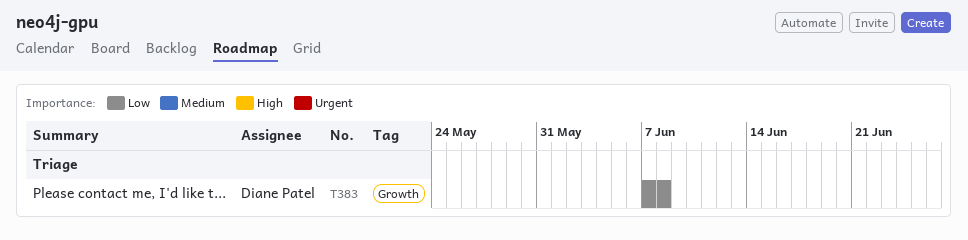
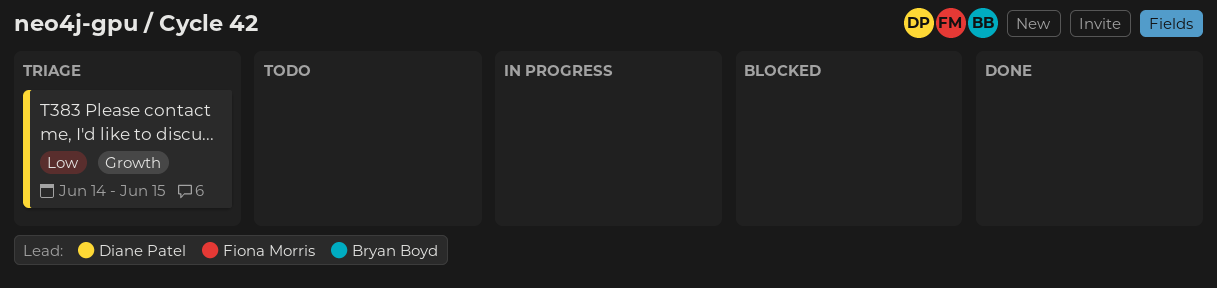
T383, start: Jun 7 -> Jun 14
T383, due: Jun 8 -> Jun 15

